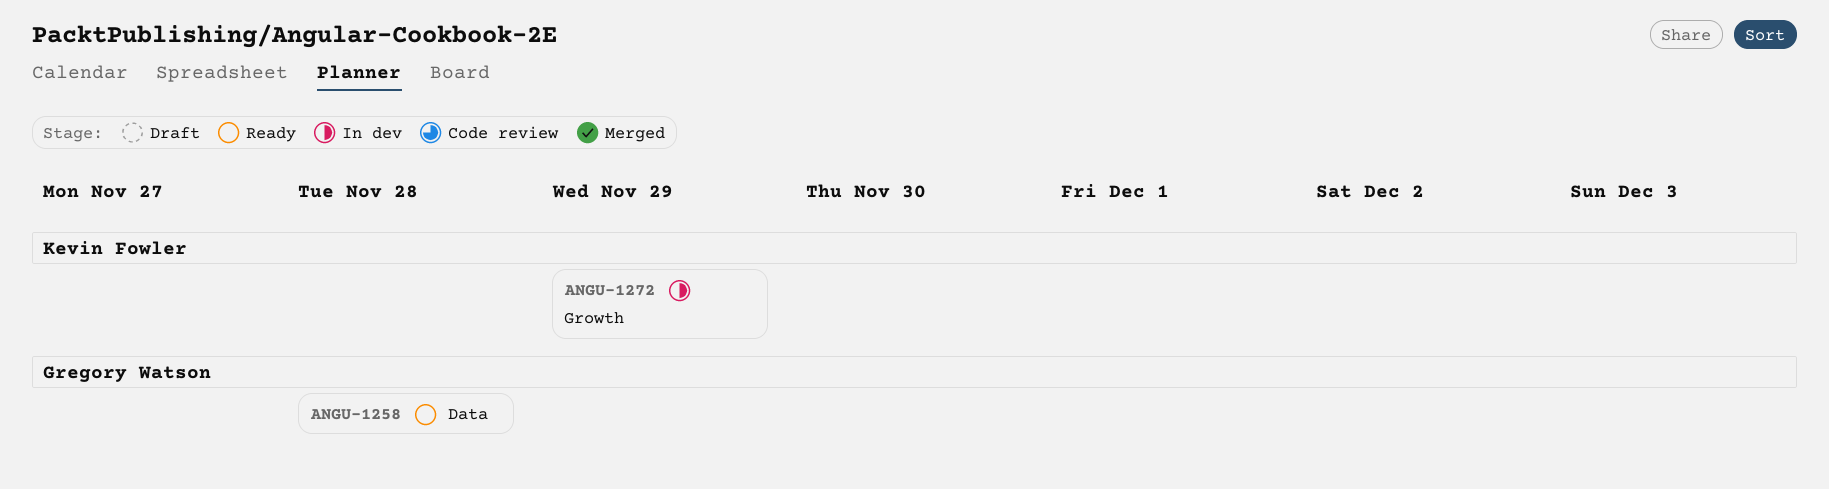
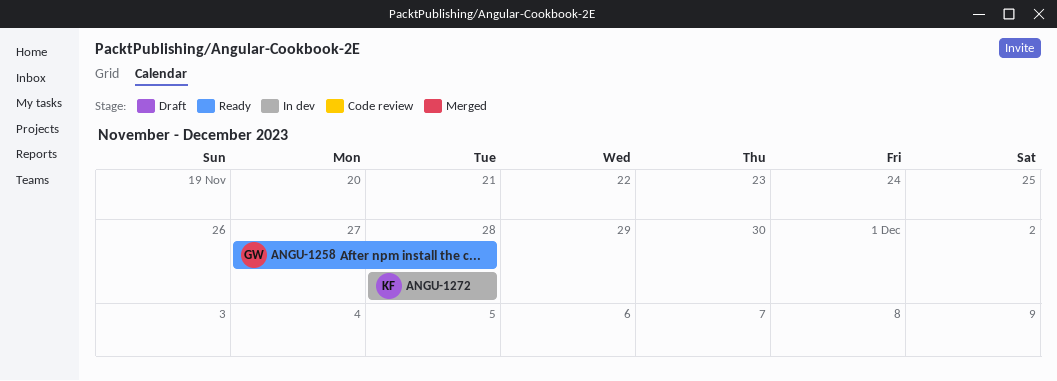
ANGU-1272, due: Nov 29 -> Nov 28

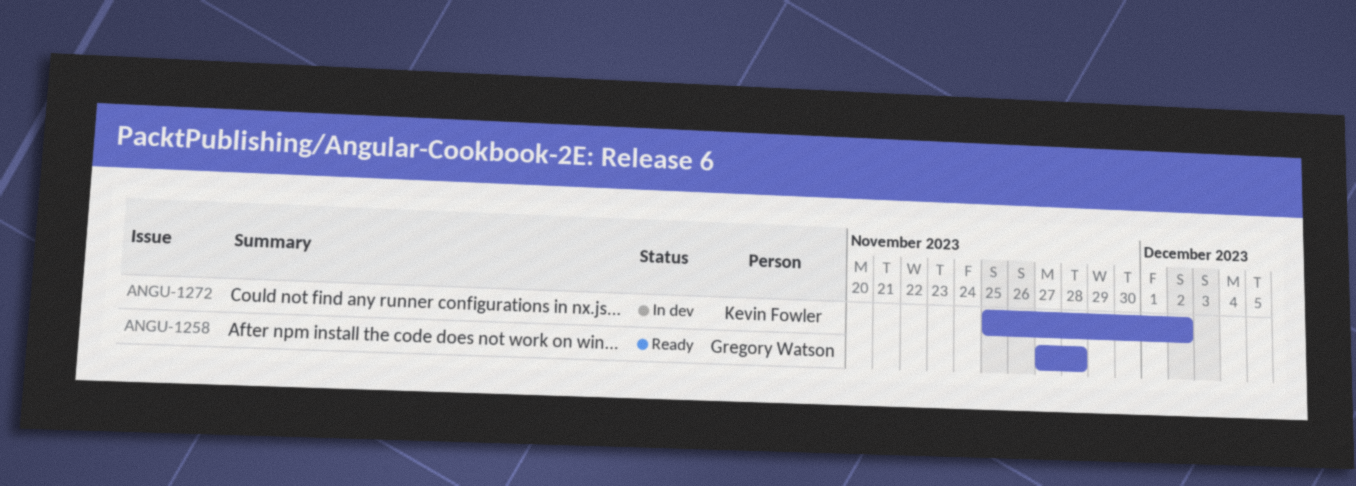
ANGU-1272, start: Nov 28 -> Nov 25
ANGU-1272, due: Nov 28 -> Dec 2

